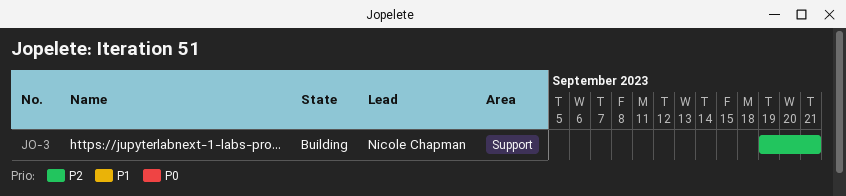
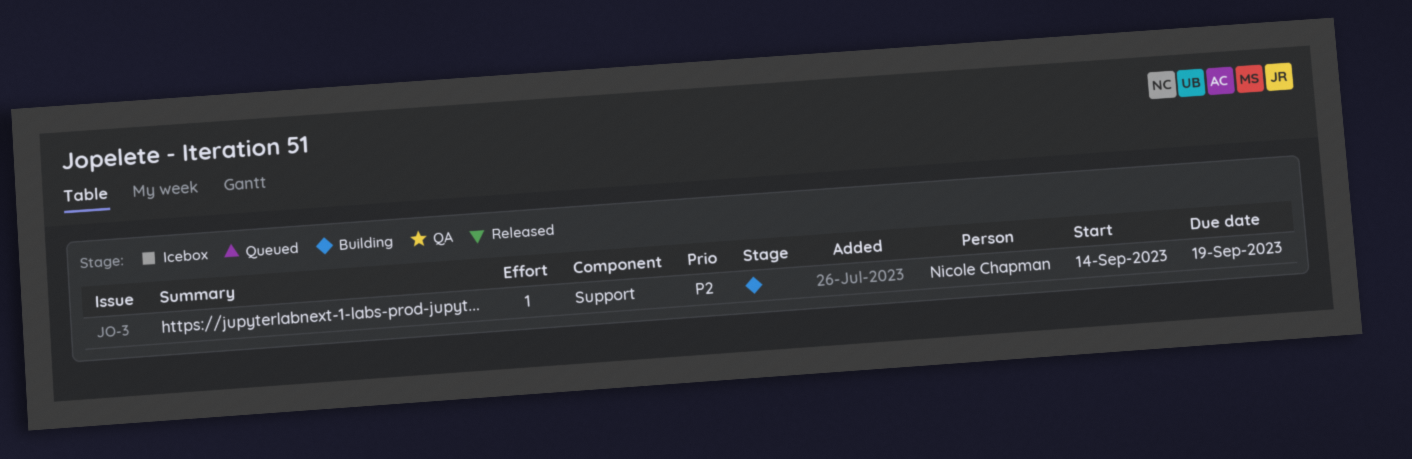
JO-3, start: Sep 19 -> Sep 14
JO-3, due: Sep 21 -> Sep 19

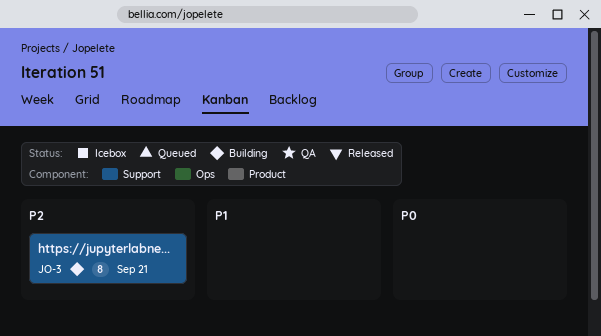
JO-3, estimate: 1 -> 8
JO-3, due: Sep 19 -> Sep 21

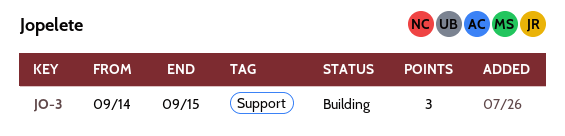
JO-3, estimate: 8 -> 3
JO-3, due: Sep 21 -> Sep 15

